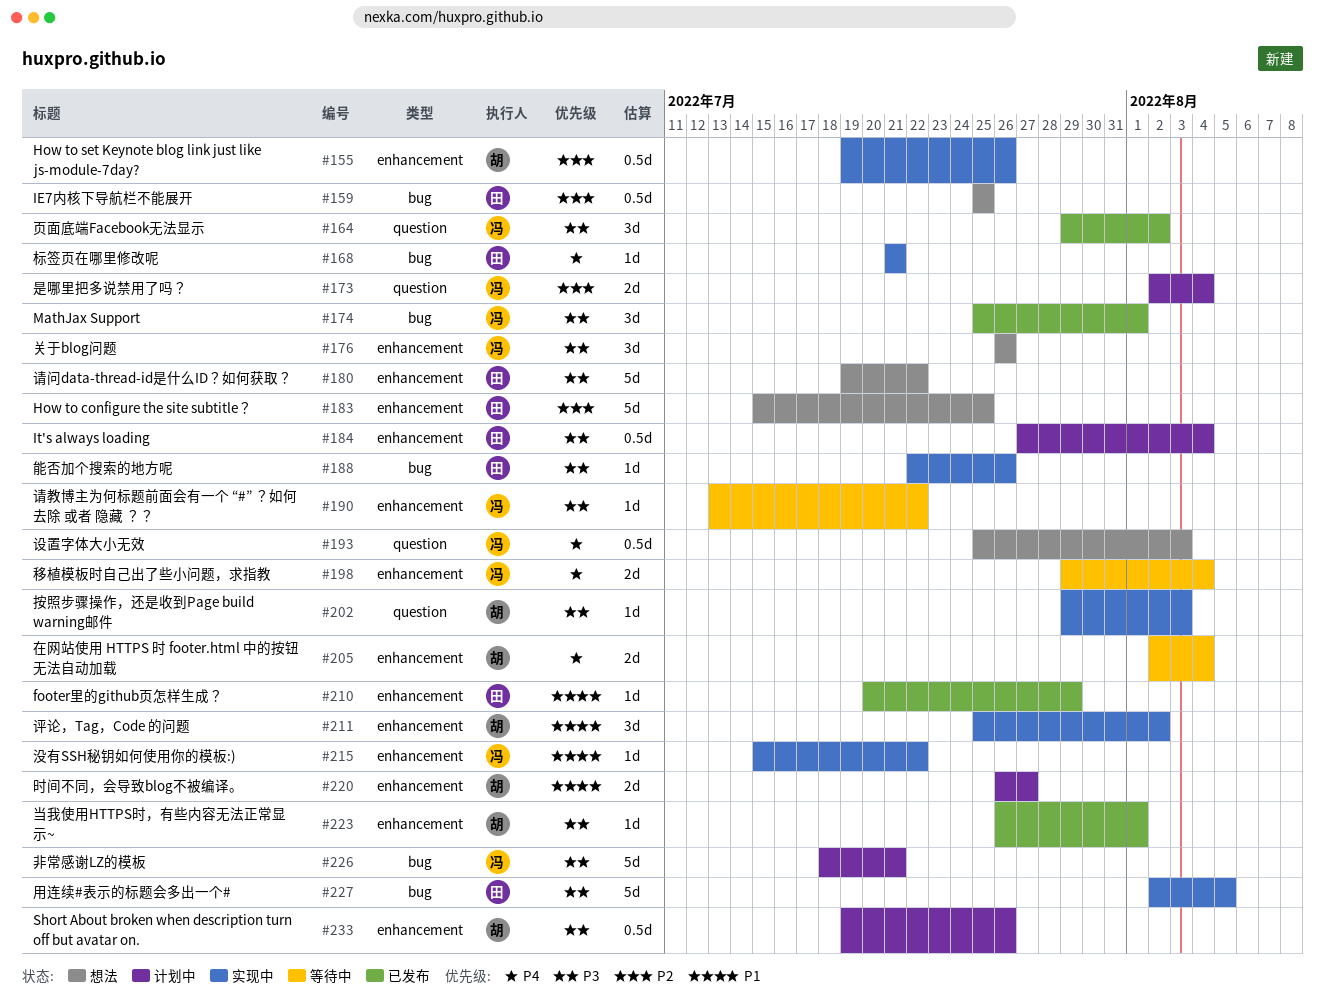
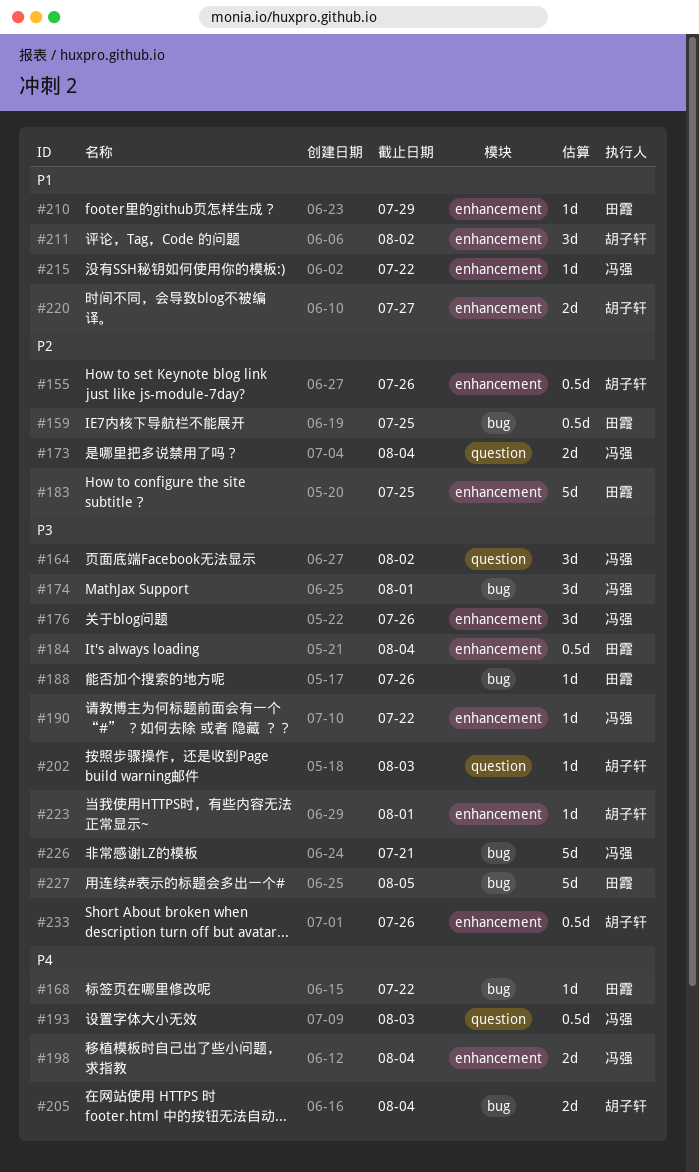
#168, due: Jul 21 -> Jul 22
#180: present -> none
#205, label: enhancement -> bug

